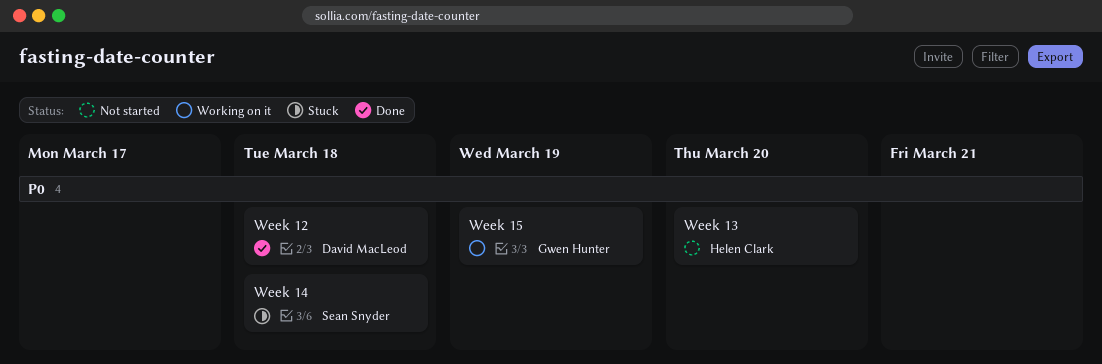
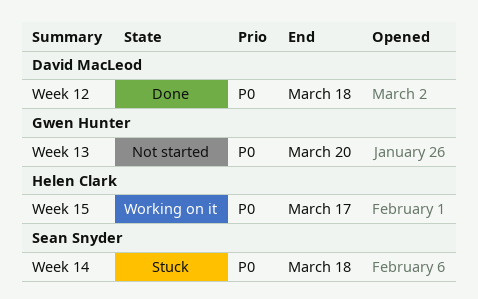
Week 13, owner: Helen Clark -> Gwen Hunter
Week 15, owner: Gwen Hunter -> Helen Clark
Week 15, due: Mar 19 -> Mar 17

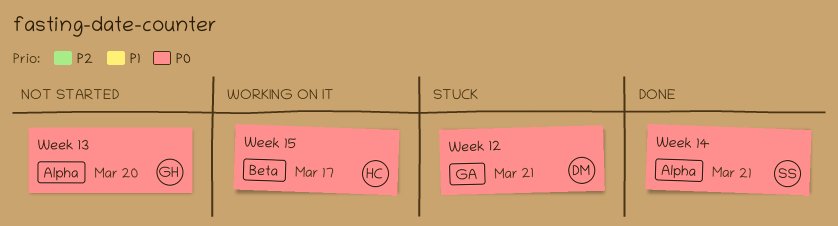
Week 12, status: Done -> Stuck
Week 12, due: Mar 18 -> Mar 21
Week 14, status: Stuck -> Done
Week 14, due: Mar 18 -> Mar 21

